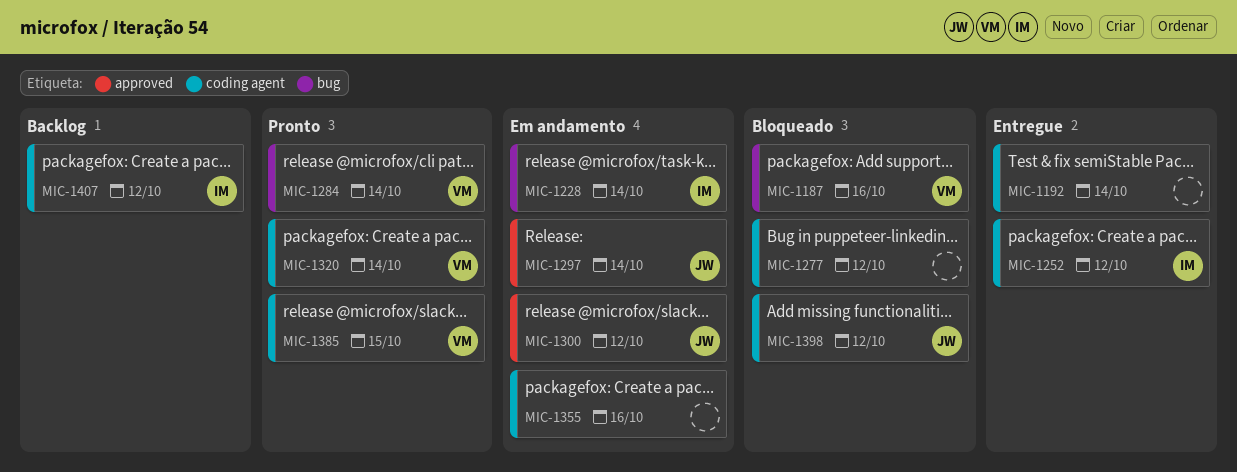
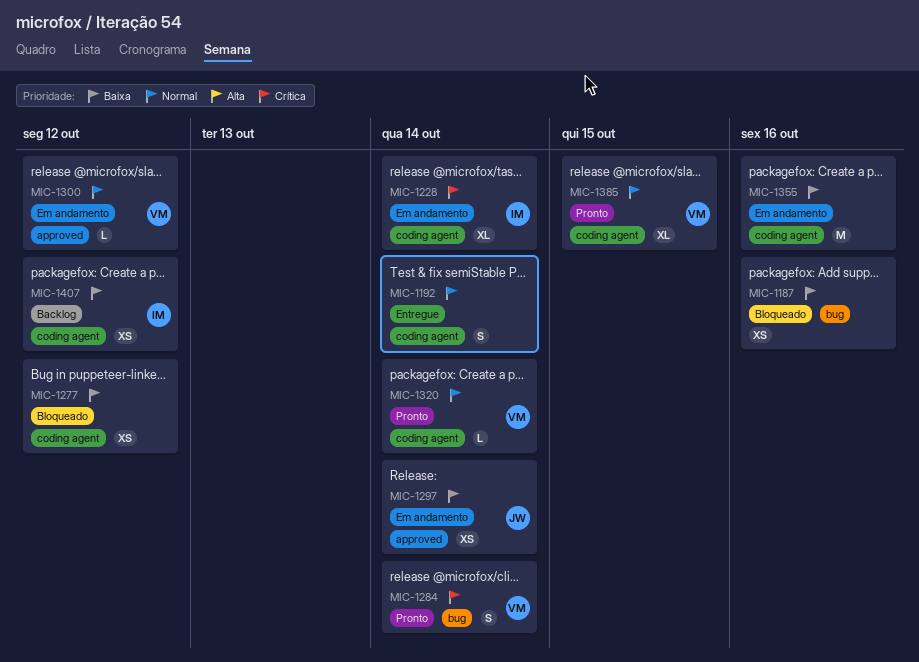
MIC-1187, owner: VM -> none
MIC-1228, label: bug -> coding agent
MIC-1252: present -> none
MIC-1300, owner: JW -> VM
MIC-1398: present -> none

